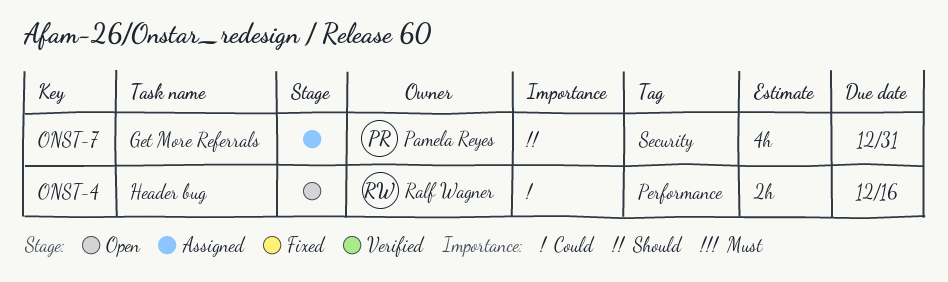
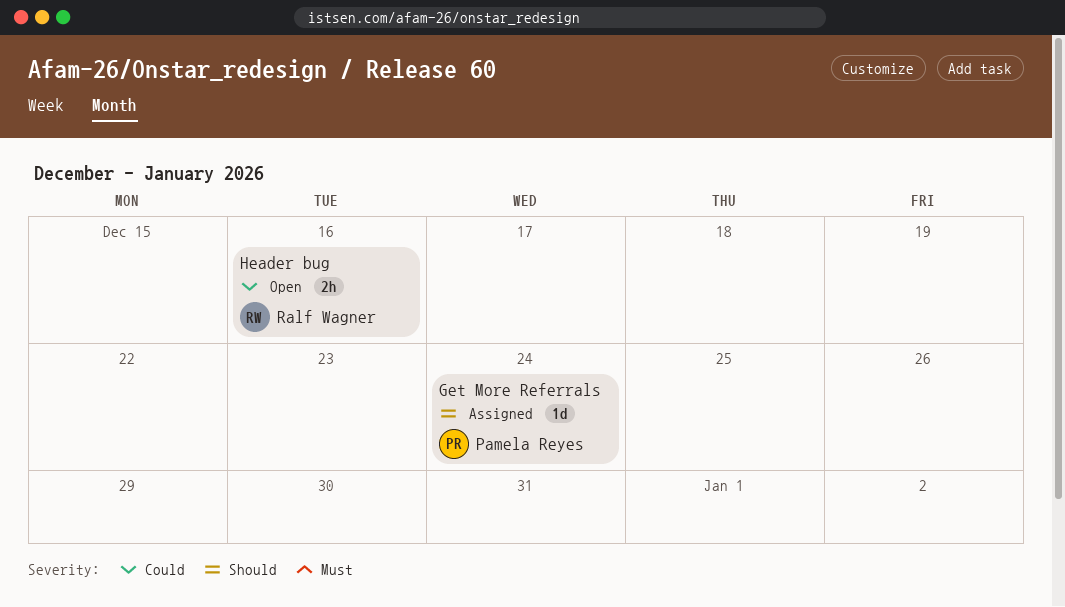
Get More Referrals, estimate: 4h -> 1d
Get More Referrals, due: Dec 31 -> Dec 24

